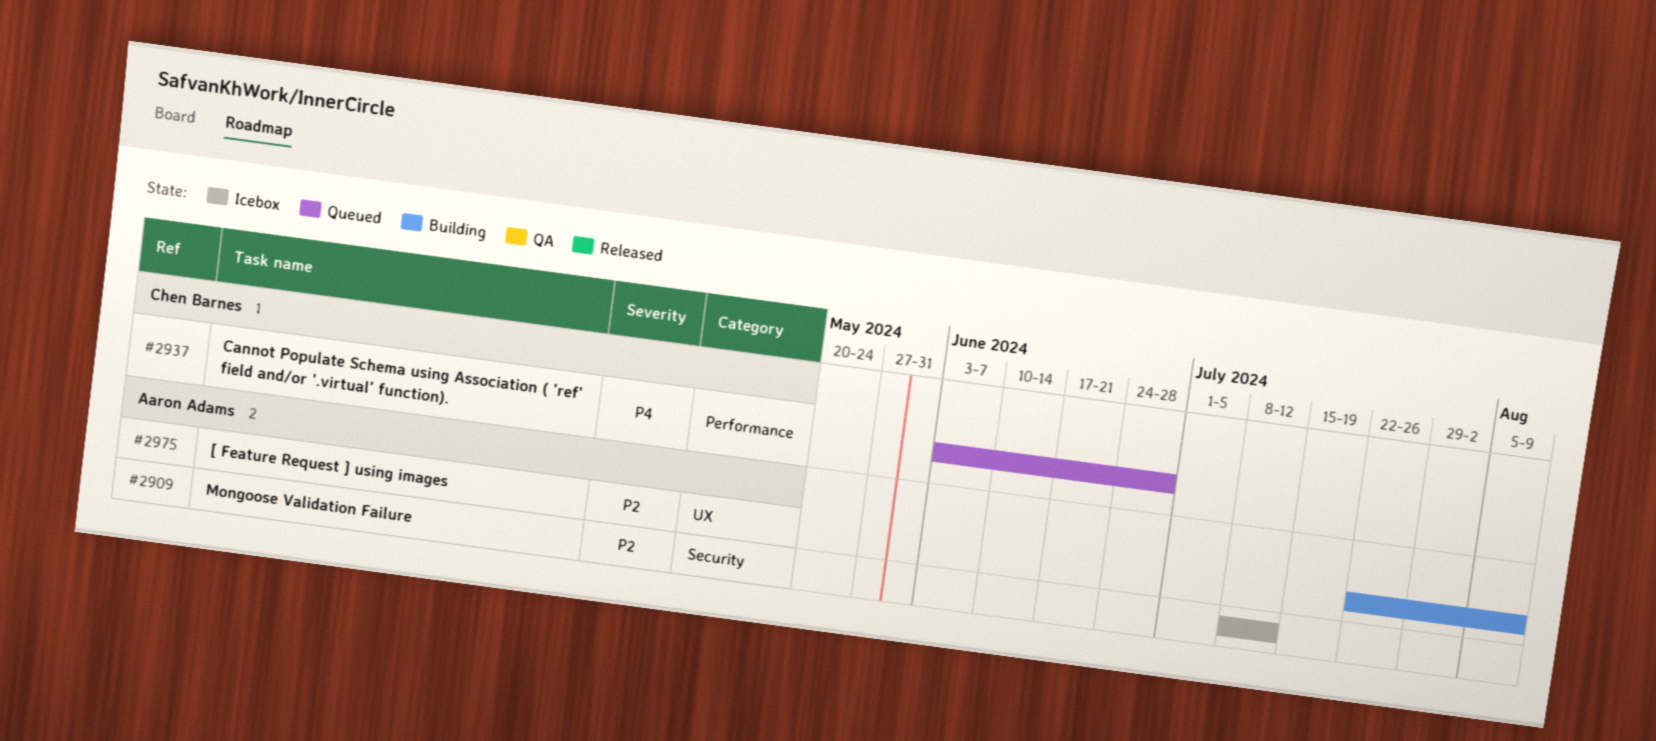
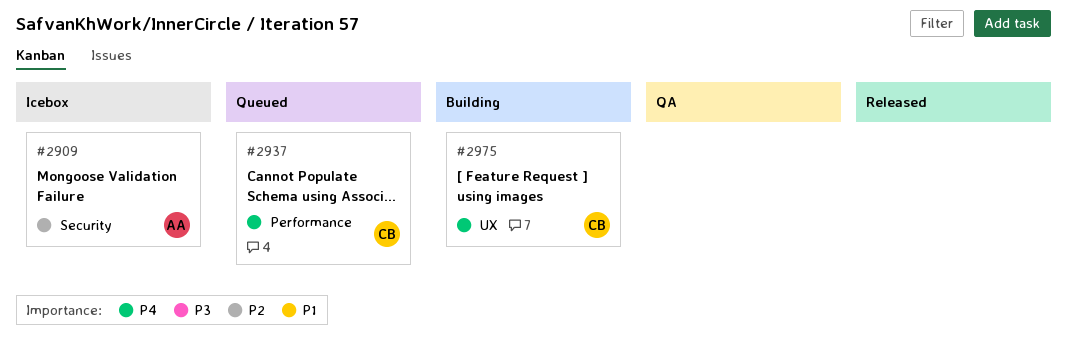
#2975, owner: Aaron Adams -> Chen Barnes
#2975, priority: P2 -> P4

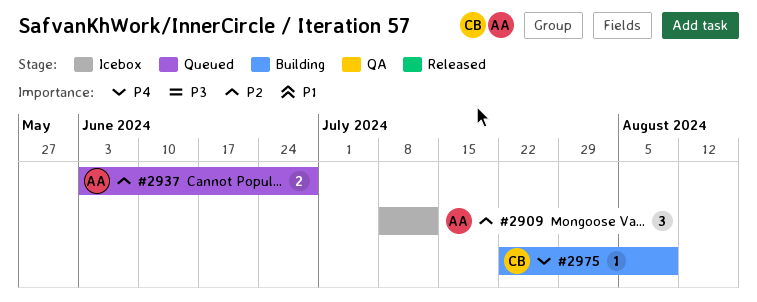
#2937, owner: CB -> AA
#2937, priority: P4 -> P2

